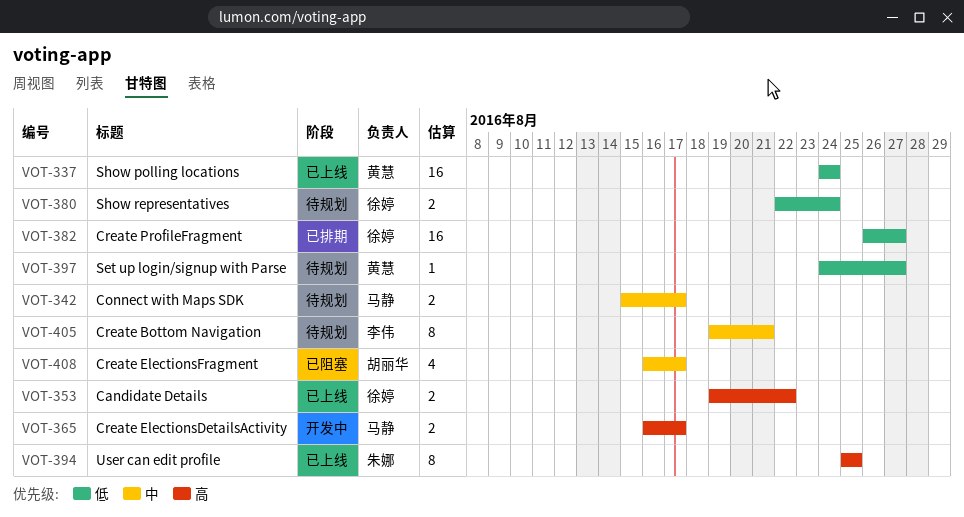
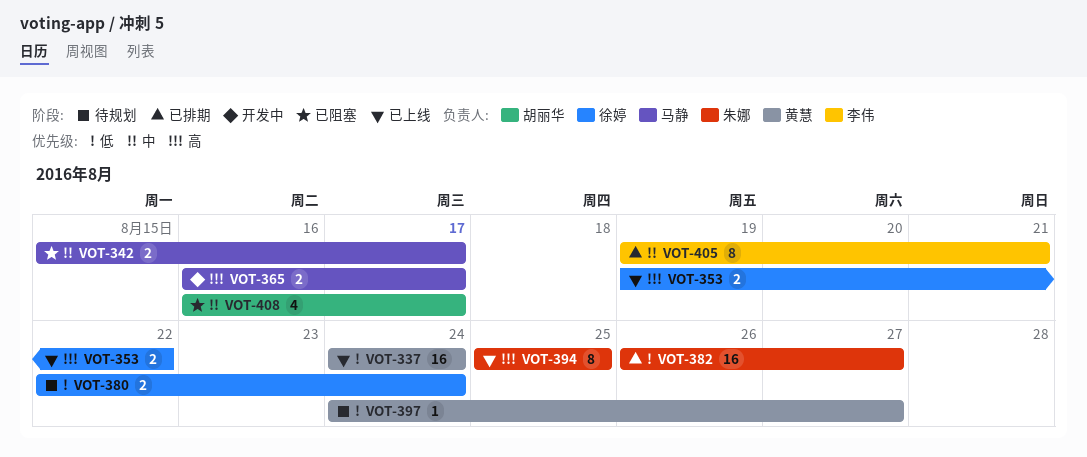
VOT-342, status: 待规划 -> 已阻塞
VOT-382, owner: 徐婷 -> 朱娜
VOT-405, status: 待规划 -> 已排期

